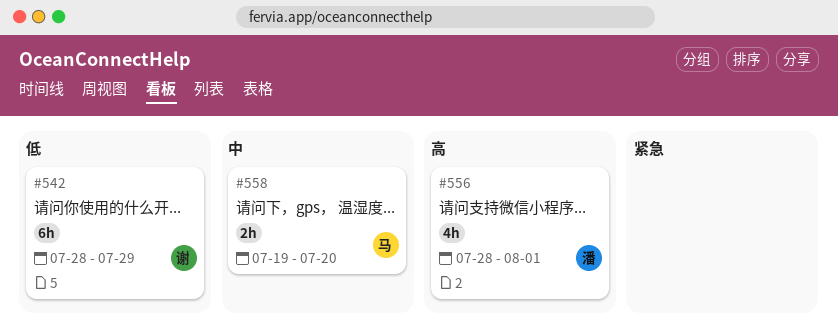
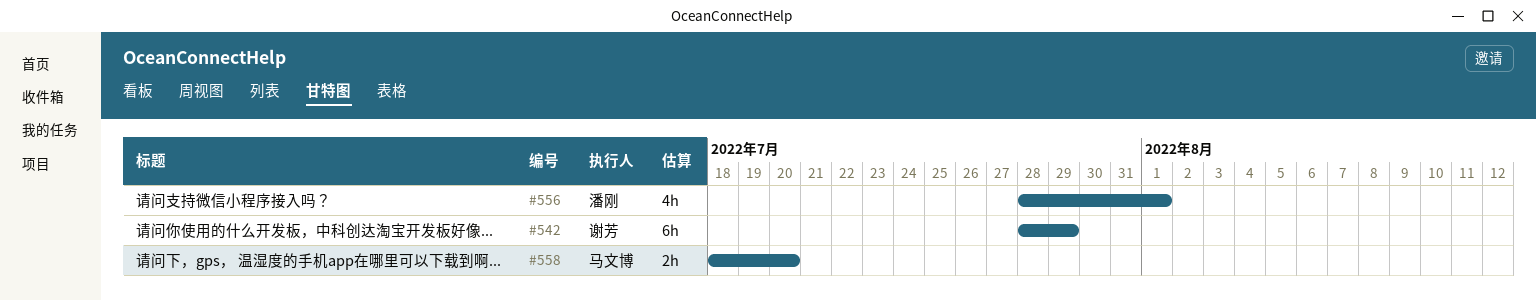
#558, start: Jul 19 -> Jul 18

